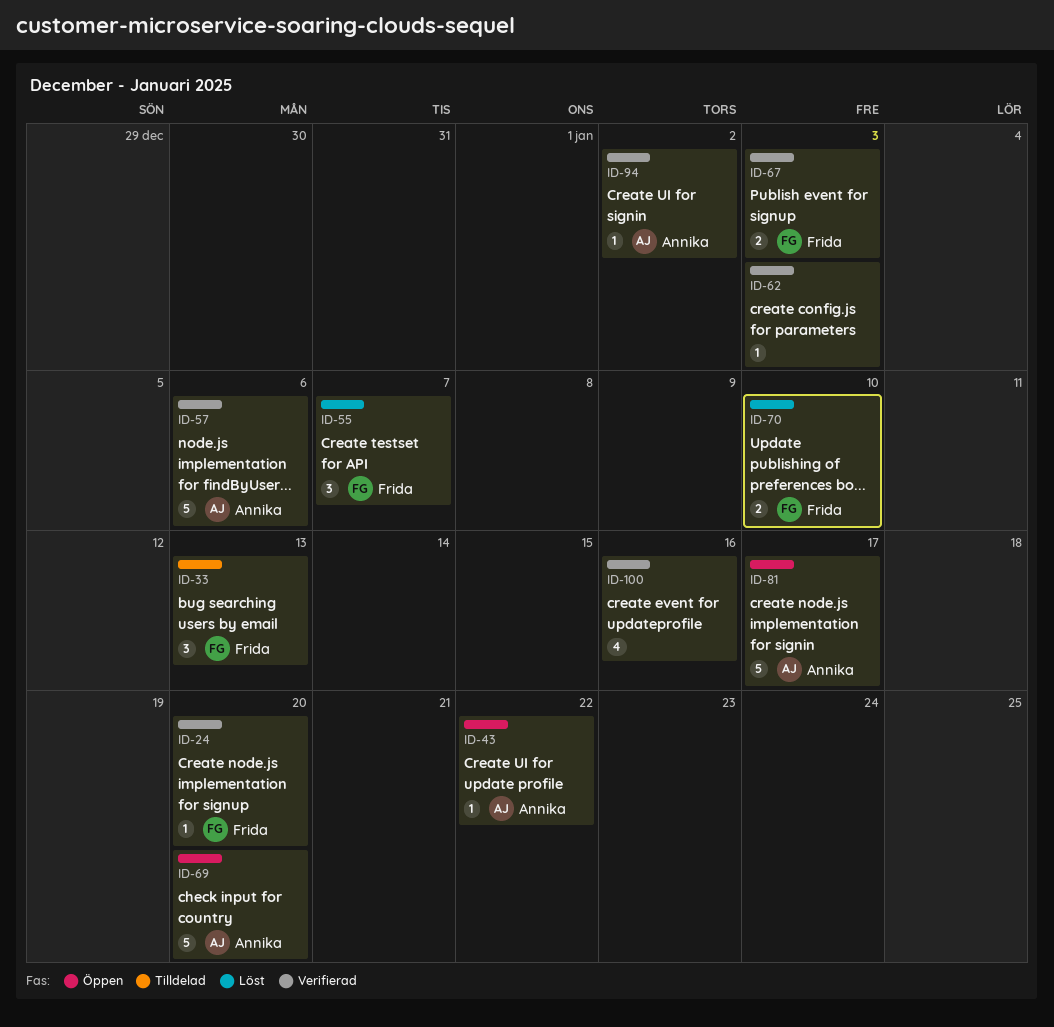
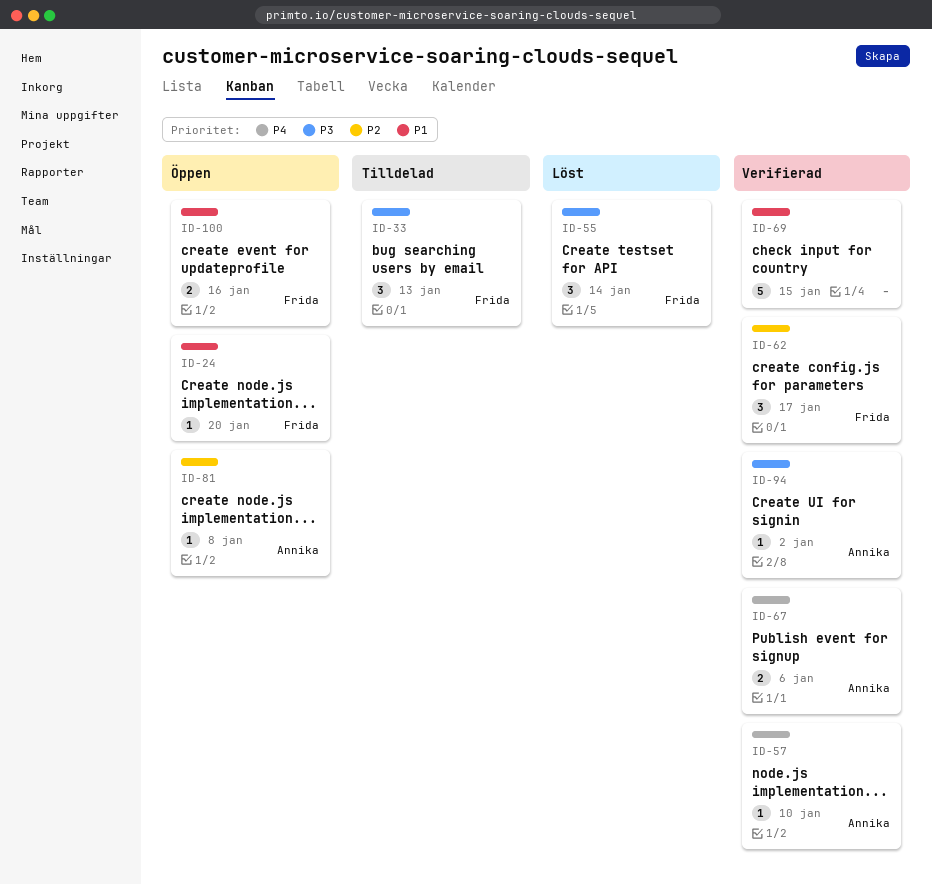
ID-24, status: Verifierad -> Öppen
ID-43: present -> none
ID-55, due: Jan 7 -> Jan 14
ID-57, estimate: 5 -> 1
ID-57, due: Jan 6 -> Jan 10
ID-62, owner: none -> Frida
ID-62, estimate: 1 -> 3
ID-62, due: Jan 3 -> Jan 17
ID-67, owner: Frida -> Annika
ID-67, due: Jan 3 -> Jan 6
ID-69, status: Öppen -> Verifierad
ID-69, owner: Annika -> none
ID-69, due: Jan 20 -> Jan 15
ID-70: present -> none
ID-81, estimate: 5 -> 1
ID-81, due: Jan 17 -> Jan 8
ID-100, status: Verifierad -> Öppen
ID-100, owner: none -> Frida
ID-100, estimate: 4 -> 2

